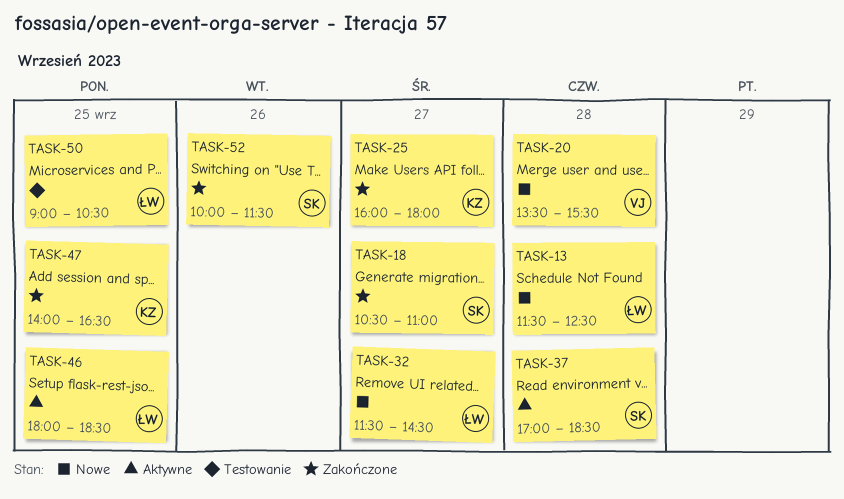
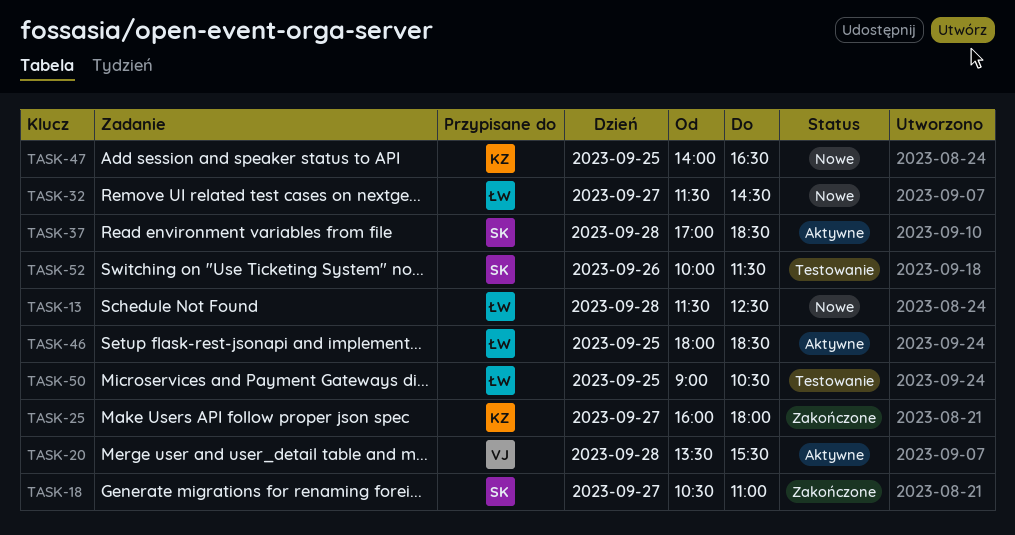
TASK-20, status: Nowe -> Aktywne
TASK-47, status: Zakończone -> Nowe
TASK-52, status: Zakończone -> Testowanie

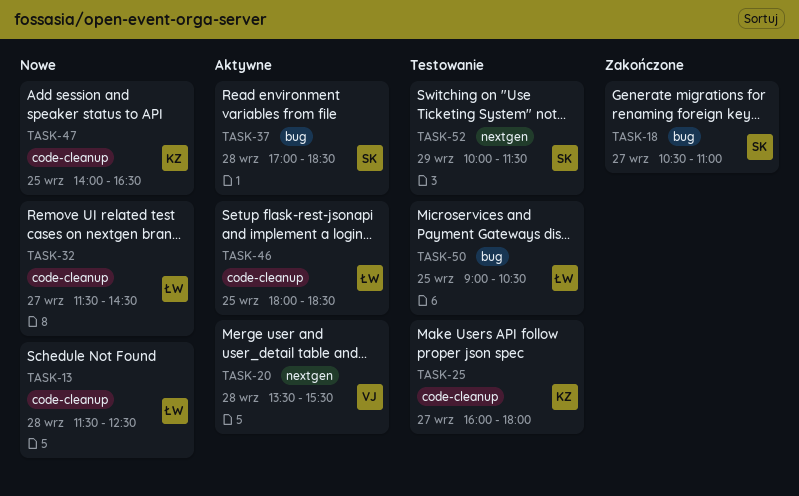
TASK-25, status: Zakończone -> Testowanie
TASK-52, day: Sep 26 -> Sep 29

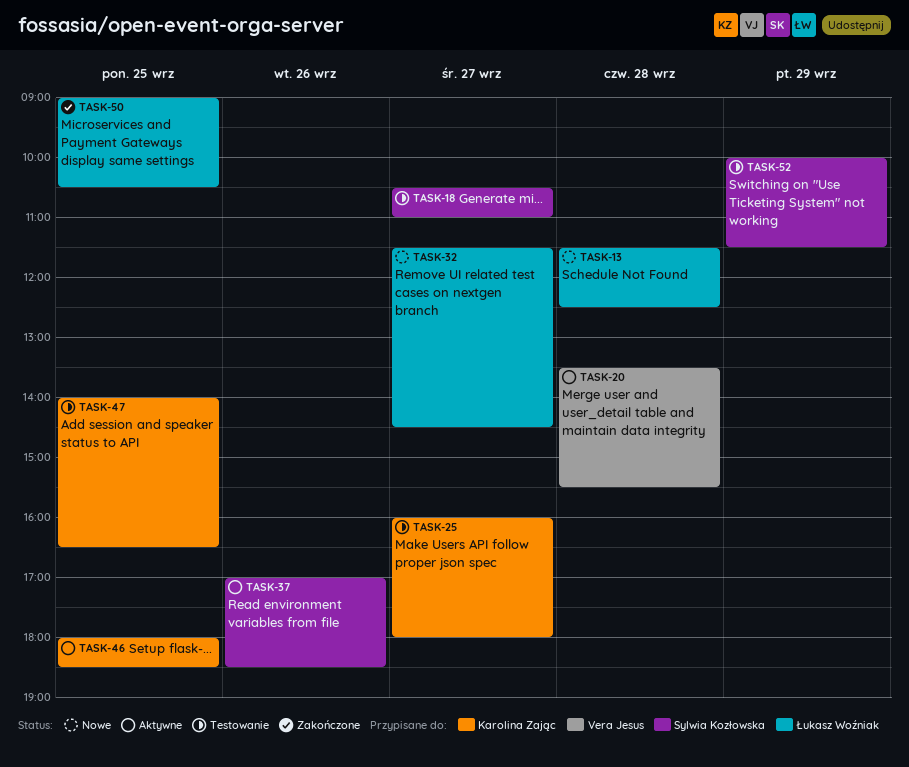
TASK-18, status: Zakończone -> Testowanie
TASK-37, day: Sep 28 -> Sep 26
TASK-46, owner: Łukasz Woźniak -> Karolina Zając
TASK-47, status: Nowe -> Testowanie
TASK-50, status: Testowanie -> Zakończone

